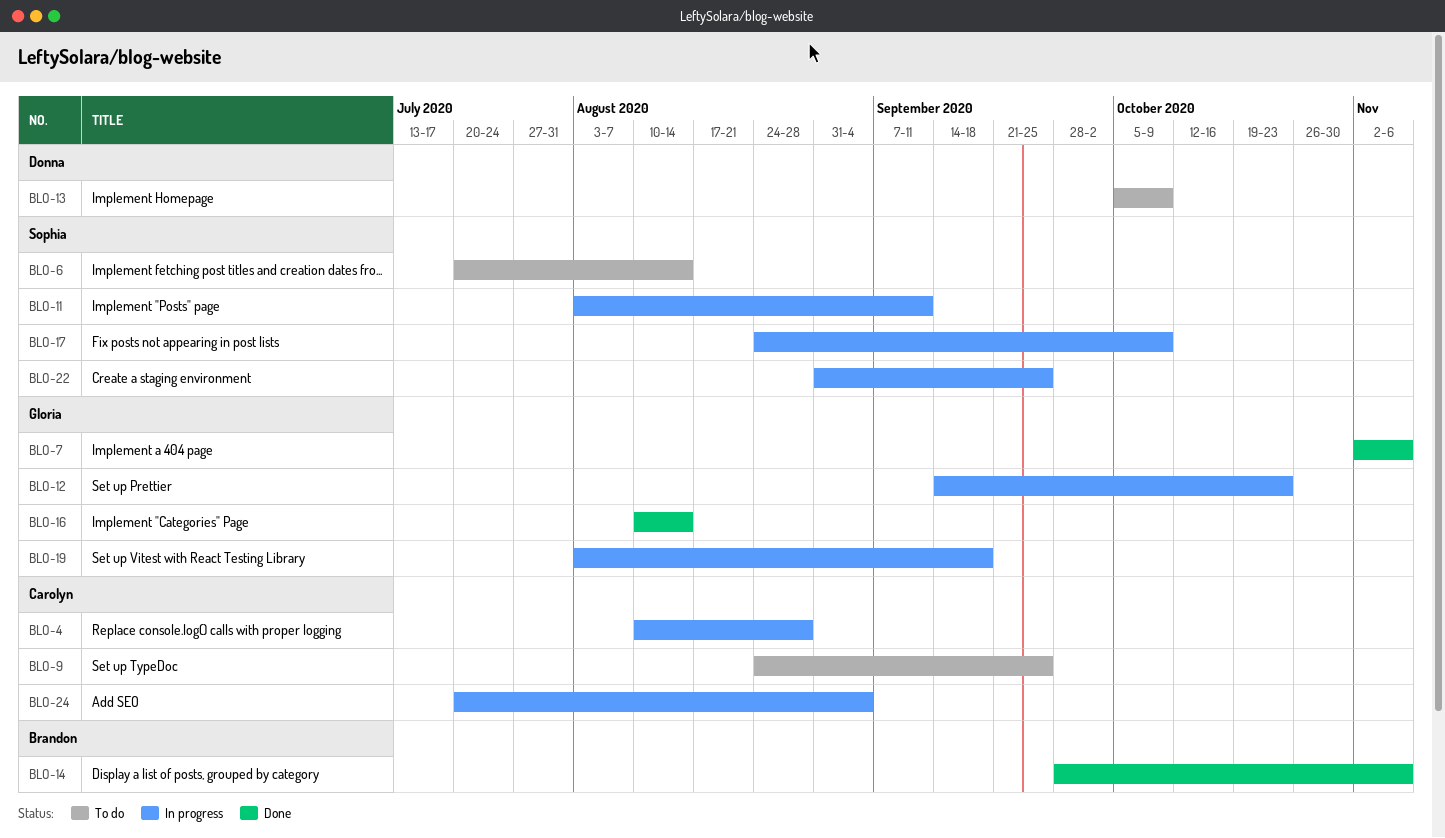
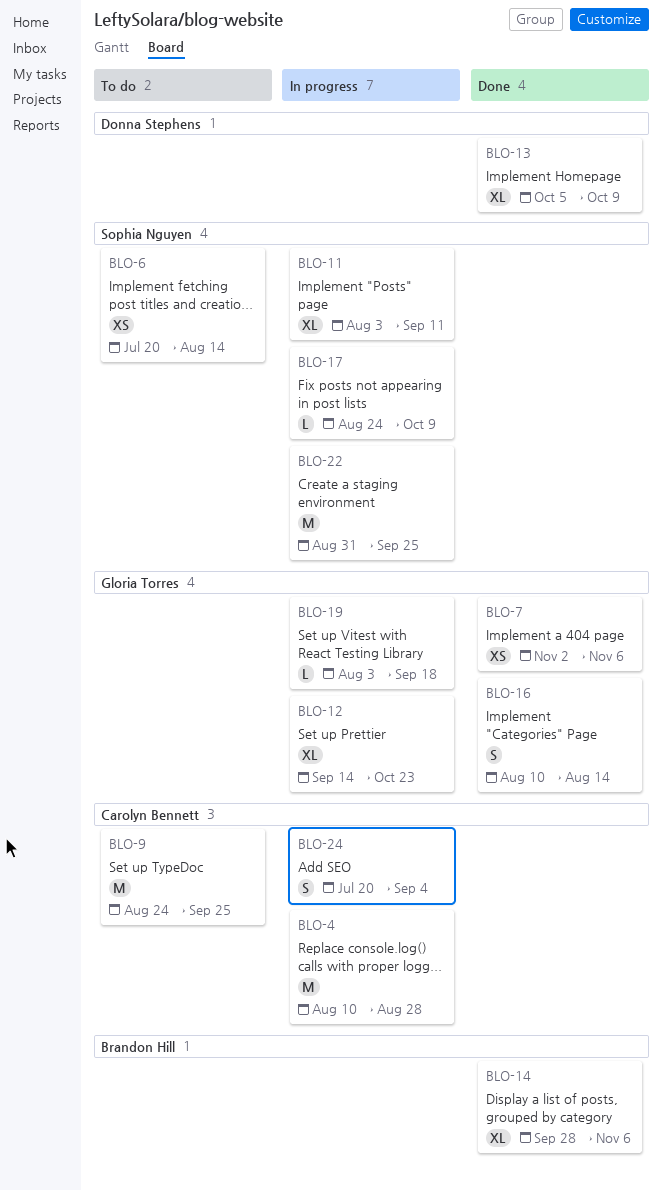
BLO-13, status: To do -> Done

